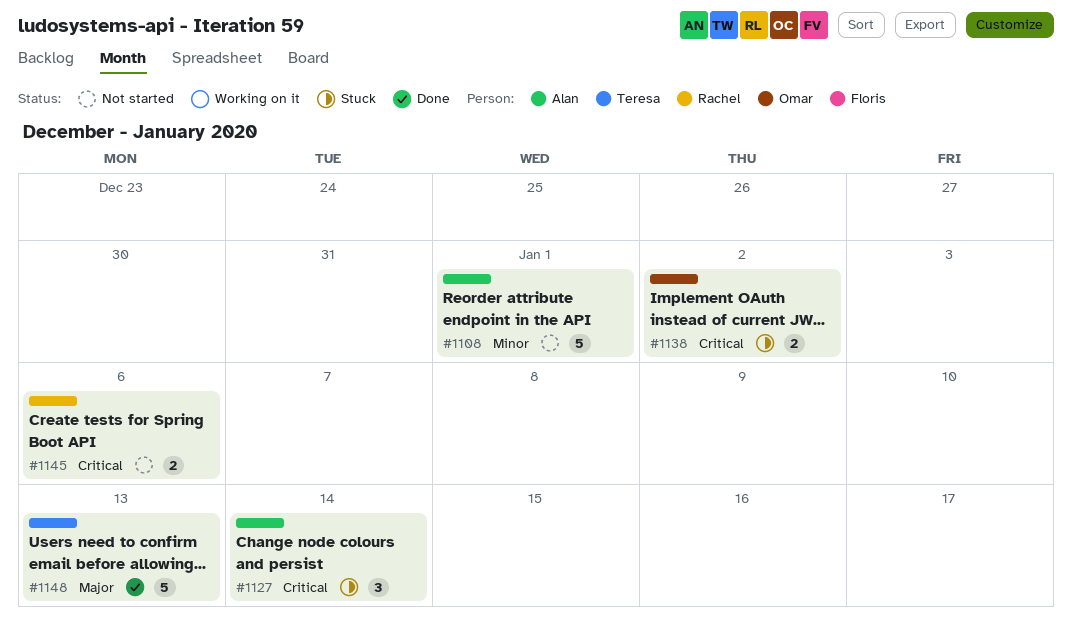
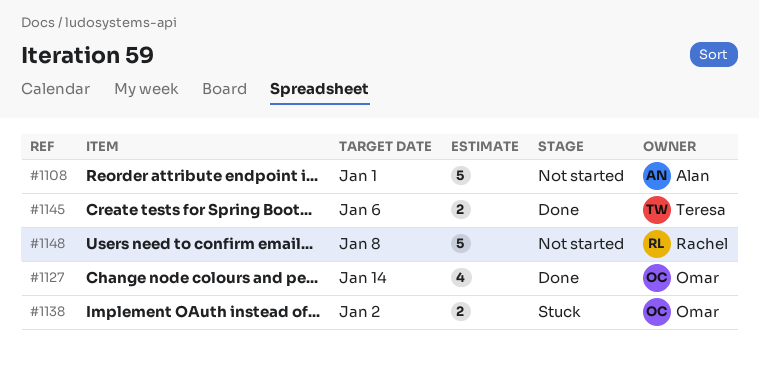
#1127, status: Stuck -> Done
#1127, owner: Alan -> Omar
#1127, estimate: 3 -> 4
#1145, status: Not started -> Done
#1145, owner: Rachel -> Teresa
#1148, status: Done -> Not started
#1148, owner: Teresa -> Rachel
#1148, due: Jan 13 -> Jan 8

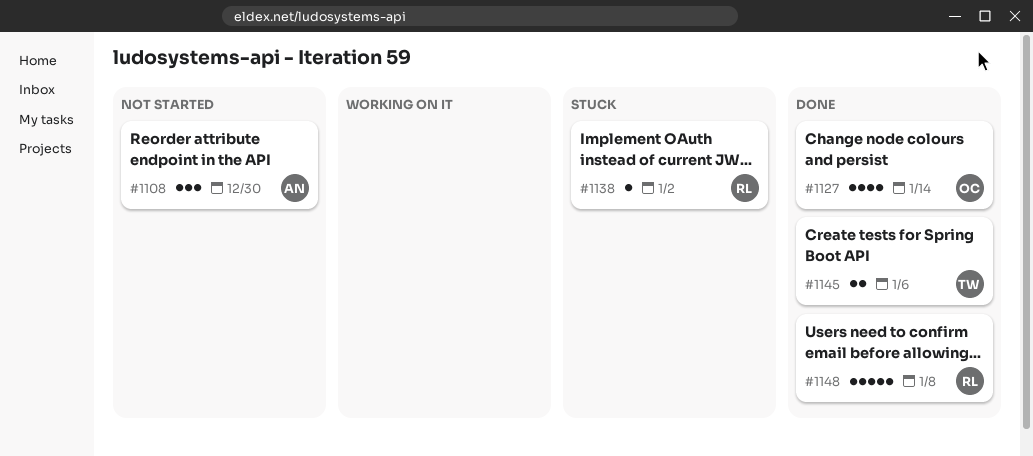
#1108, estimate: 5 -> 3
#1108, due: Jan 1 -> Dec 30
#1138, owner: Omar -> Rachel
#1138, estimate: 2 -> 1
#1148, status: Not started -> Done

